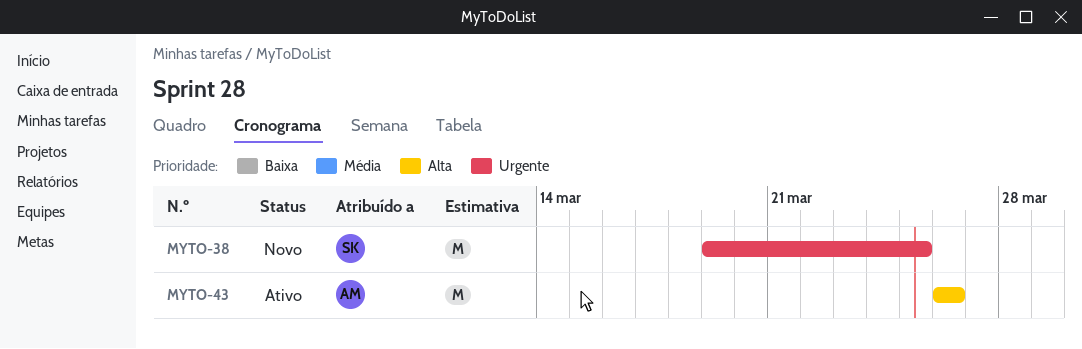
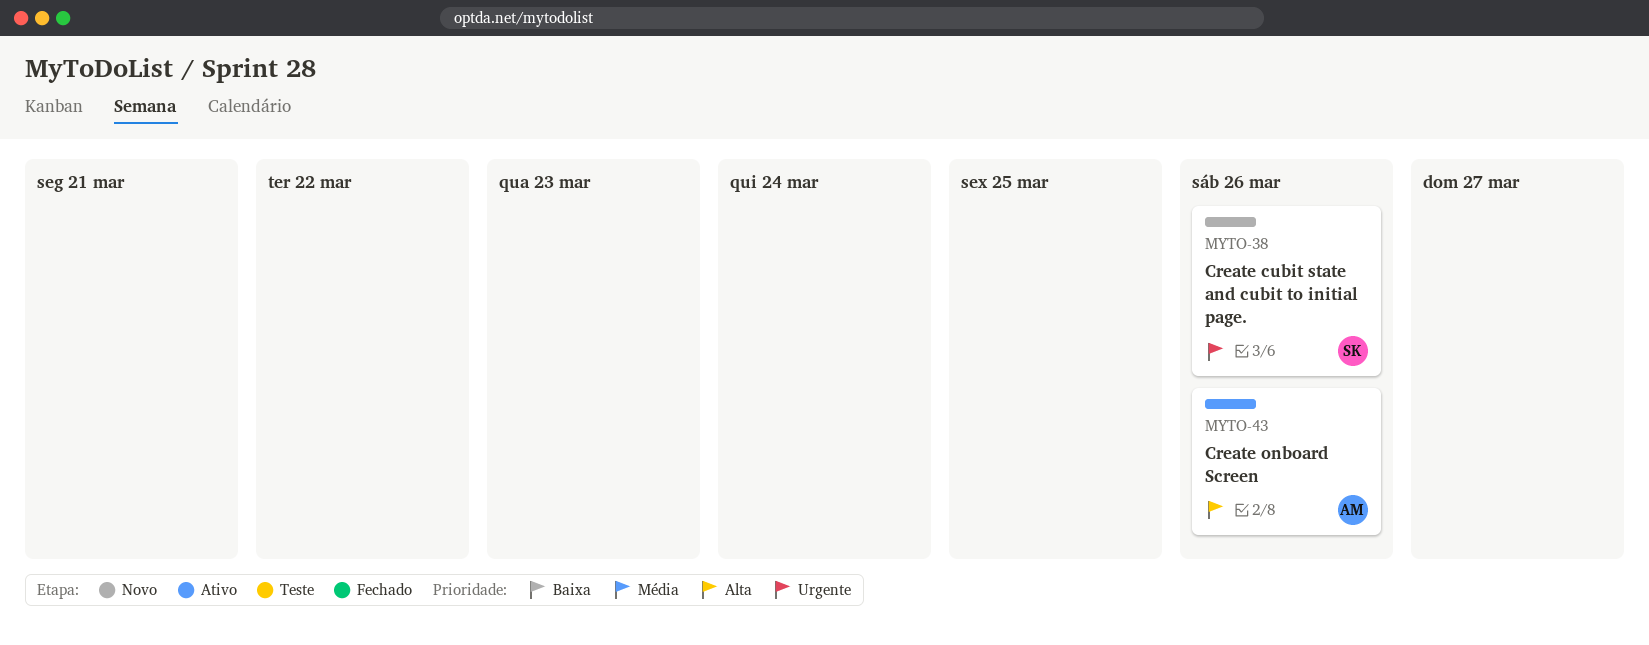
MYTO-38, due: Mar 25 -> Mar 26

